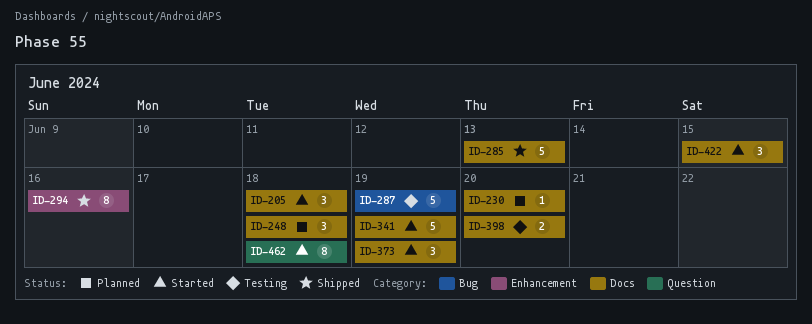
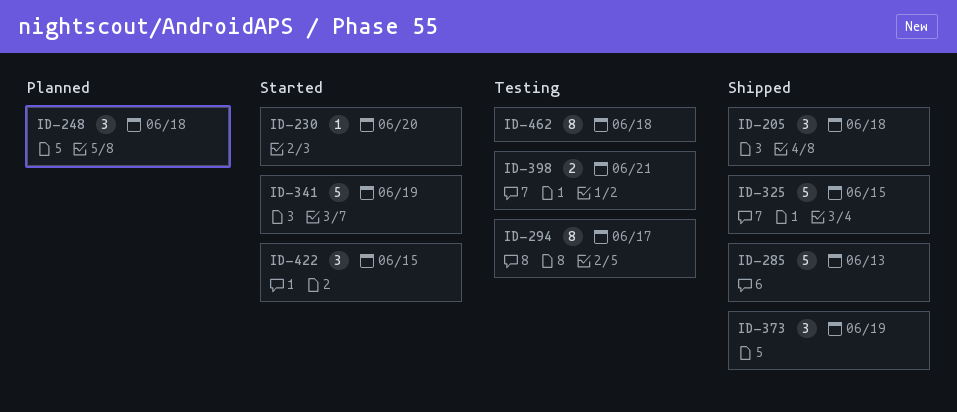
ID-205, status: Started -> Shipped
ID-230, status: Planned -> Started
ID-287: present -> none
ID-294, status: Shipped -> Testing
ID-294, due: Jun 16 -> Jun 17
ID-325: none -> present
ID-373, status: Started -> Shipped
ID-398, due: Jun 20 -> Jun 21
ID-462, status: Started -> Testing

